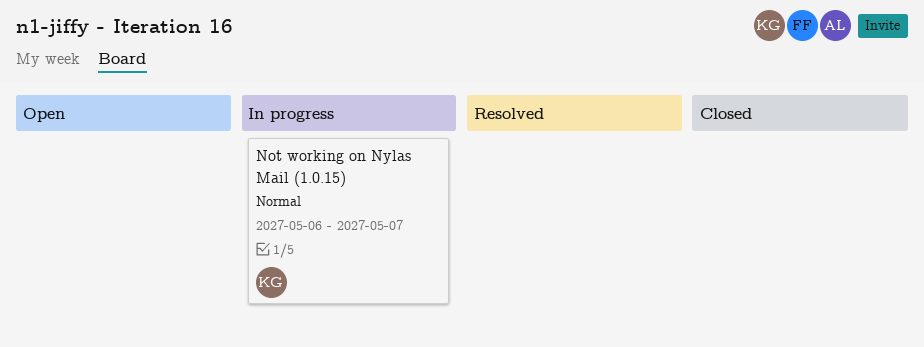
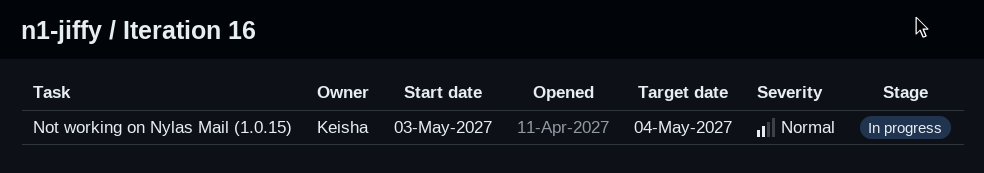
Not working on Nylas Mail (1.0.15), start: May 6 -> May 3
Not working on Nylas Mail (1.0.15), due: May 7 -> May 4

